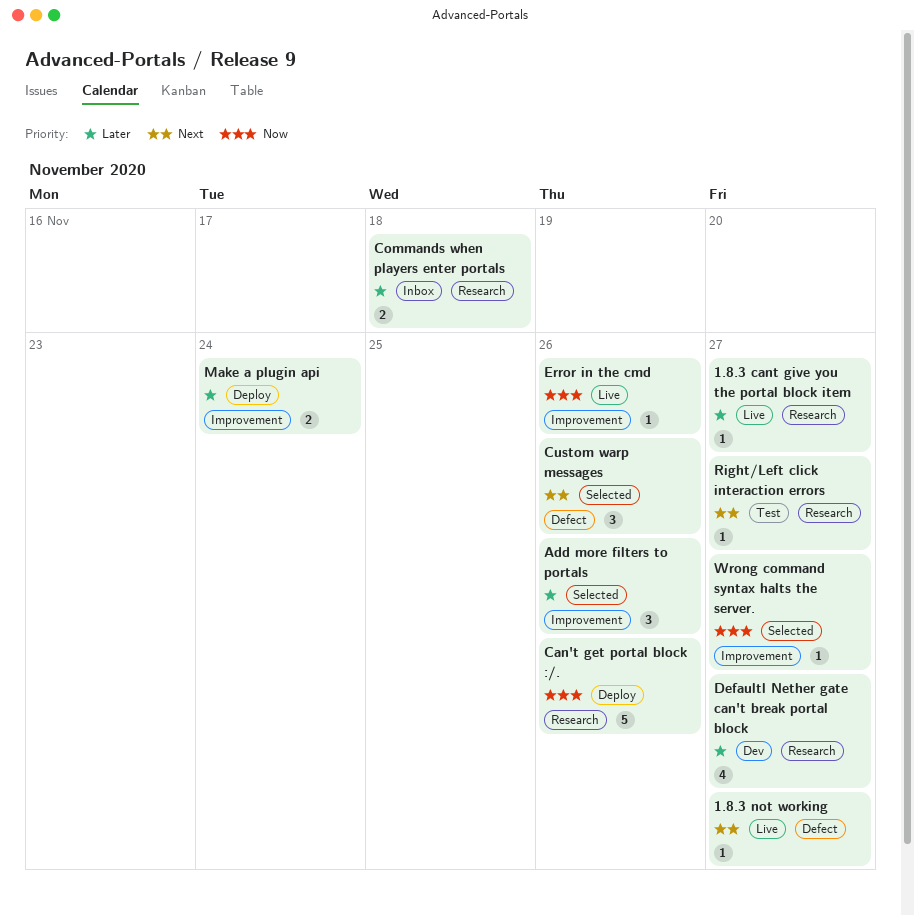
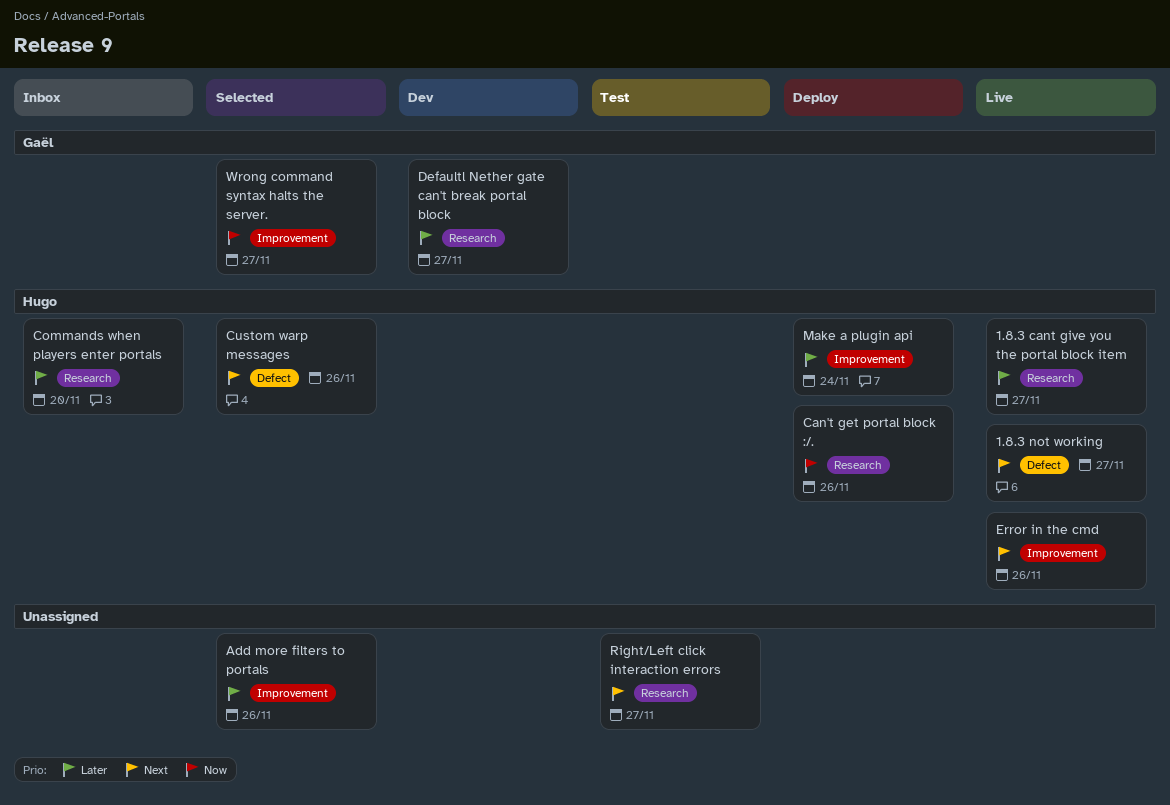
Commands when players enter portals, due: Nov 18 -> Nov 20
Error in the cmd, priority: Now -> Next

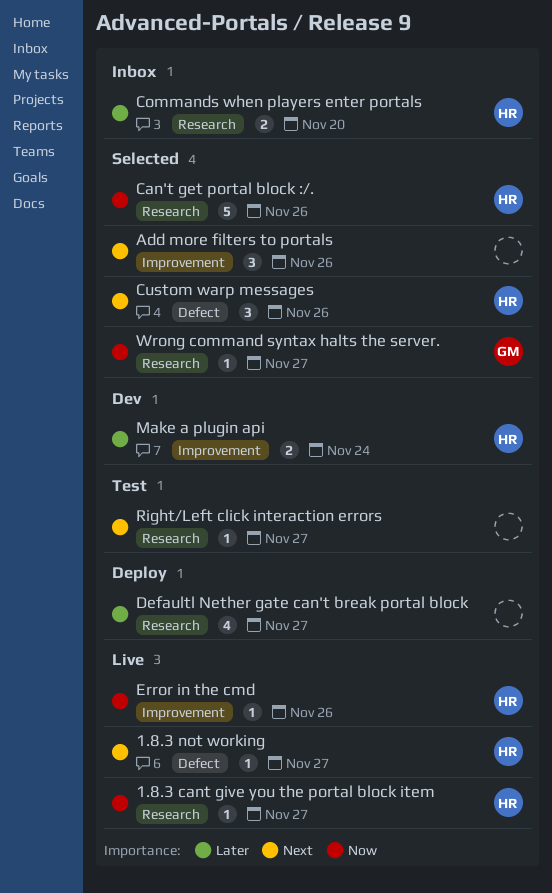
1.8.3 cant give you the portal block item, priority: Later -> Now
Add more filters to portals, priority: Later -> Next
Can't get portal block :/., status: Deploy -> Selected
Defaultl Nether gate can't break portal block, status: Dev -> Deploy
Defaultl Nether gate can't break portal block, owner: Gaël -> none
Error in the cmd, priority: Next -> Now
Make a plugin api, status: Deploy -> Dev
Wrong command syntax halts the server., label: Improvement -> Research

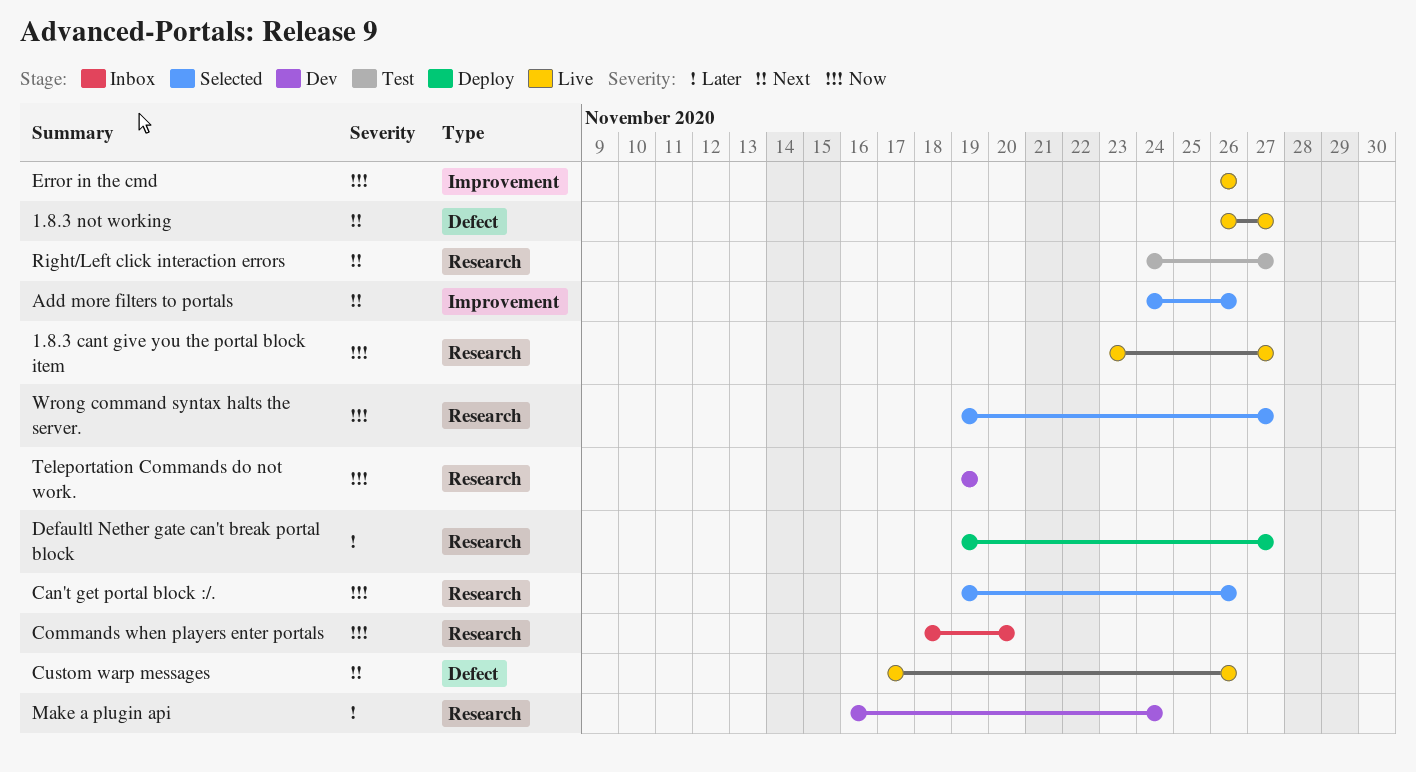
Commands when players enter portals, priority: Later -> Now
Custom warp messages, status: Selected -> Live
Make a plugin api, label: Improvement -> Research
Teleportation Commands do not work.: none -> present

